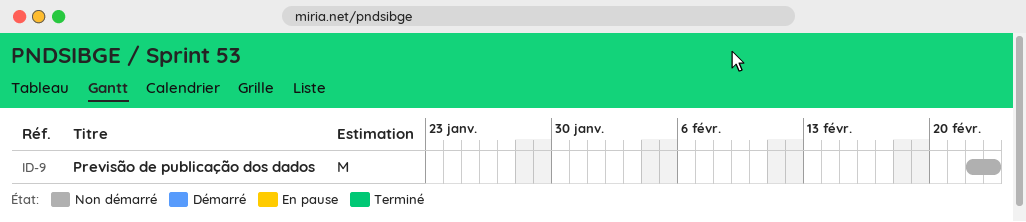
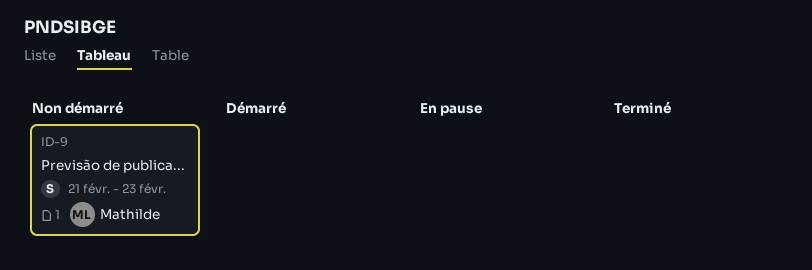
ID-9, estimate: M -> S
ID-9, start: Feb 22 -> Feb 21

